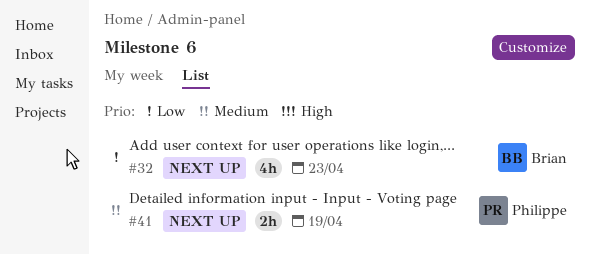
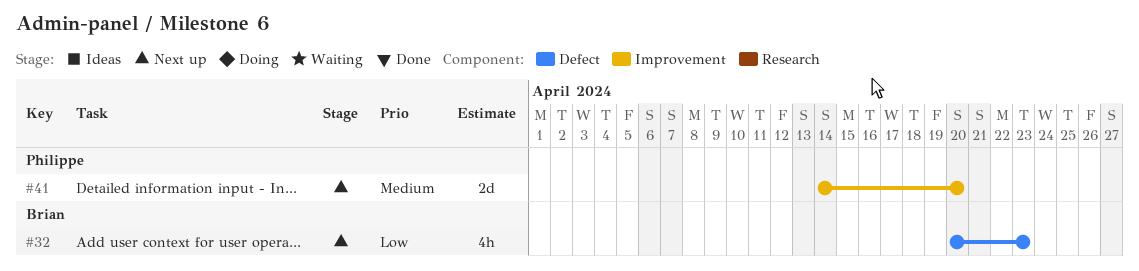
#41, estimate: 2h -> 2d
#41, due: Apr 19 -> Apr 20

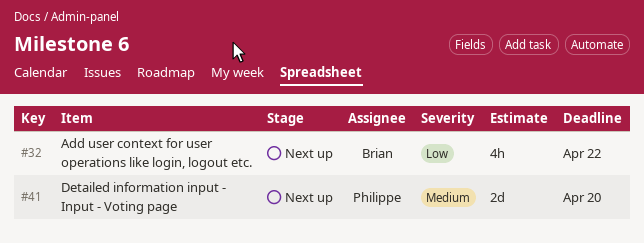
#32, due: Apr 23 -> Apr 22

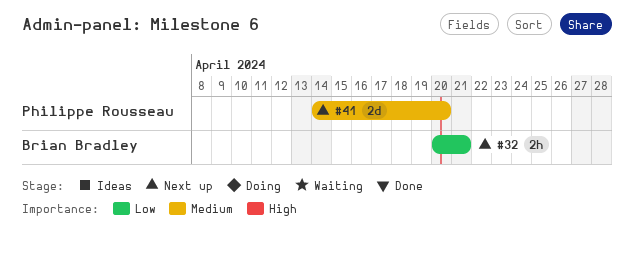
#32, estimate: 4h -> 2h
#32, due: Apr 22 -> Apr 21

